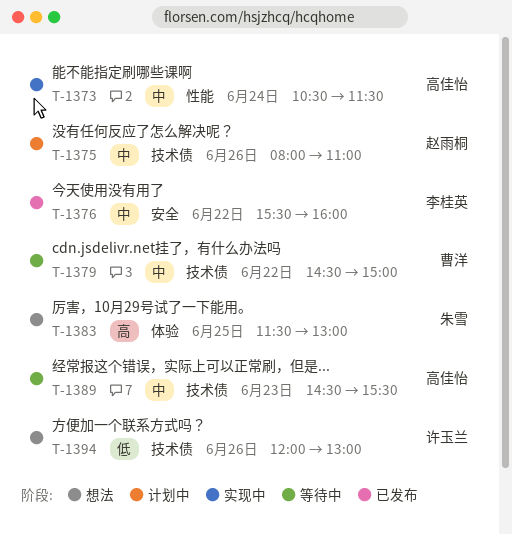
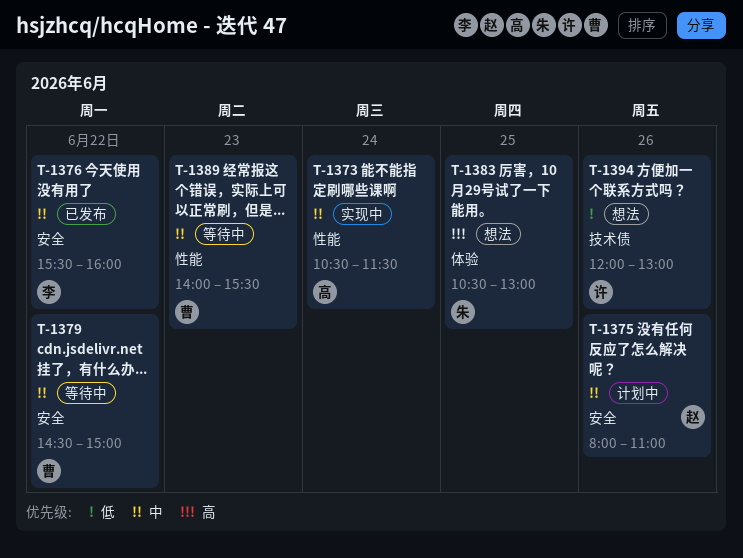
T-1375, label: 技术债 -> 安全
T-1379, label: 技术债 -> 安全
T-1383, begins: 11:30 -> 10:30
T-1389, owner: 高佳怡 -> 曹洋
T-1389, label: 技术债 -> 性能
T-1389, begins: 14:30 -> 14:00

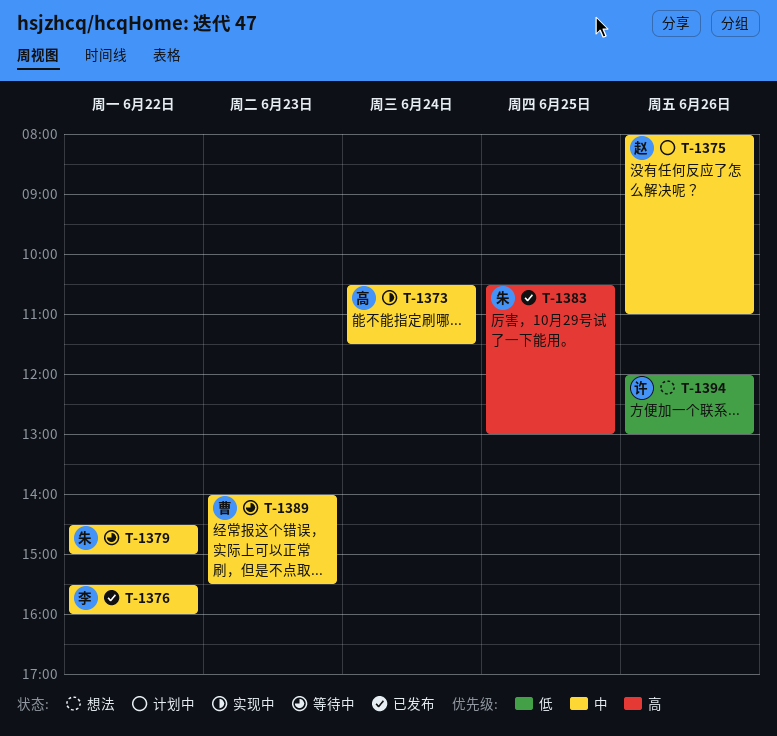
T-1379, owner: 曹 -> 朱
T-1383, status: 想法 -> 已发布

